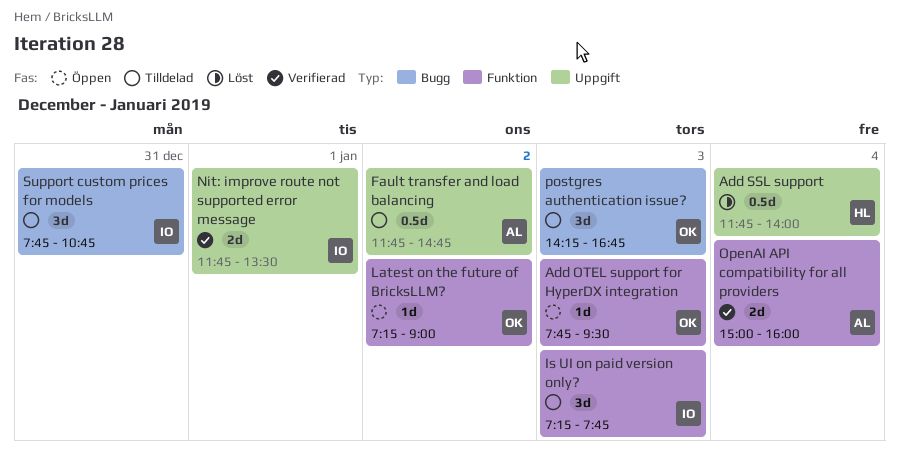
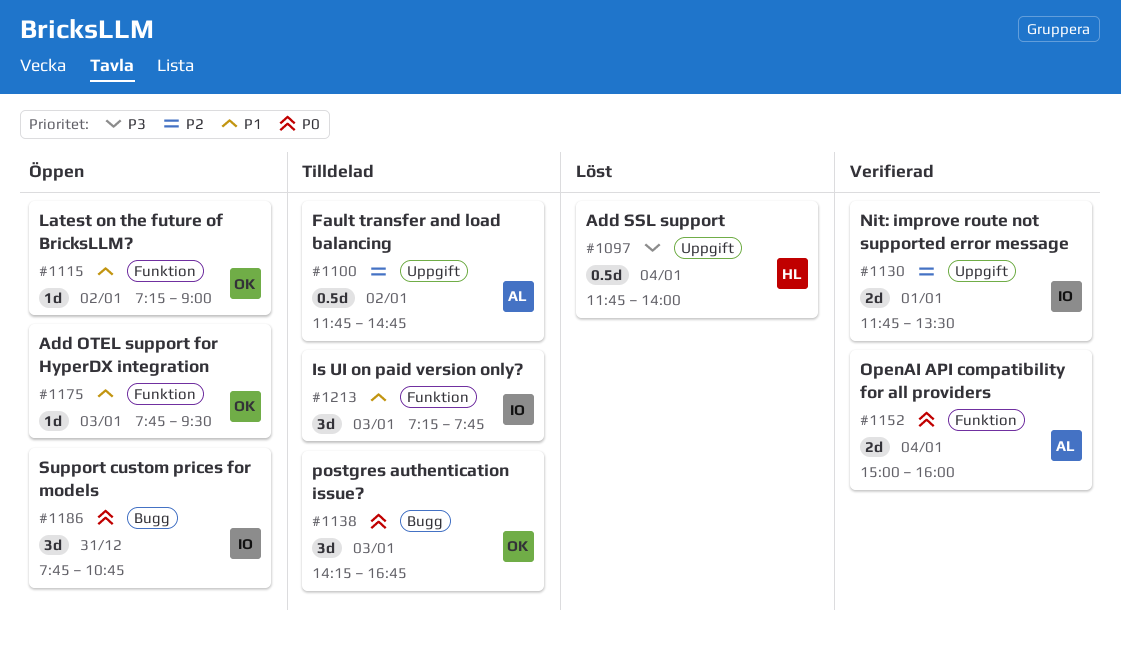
Support custom prices for models, status: Tilldelad -> Öppen

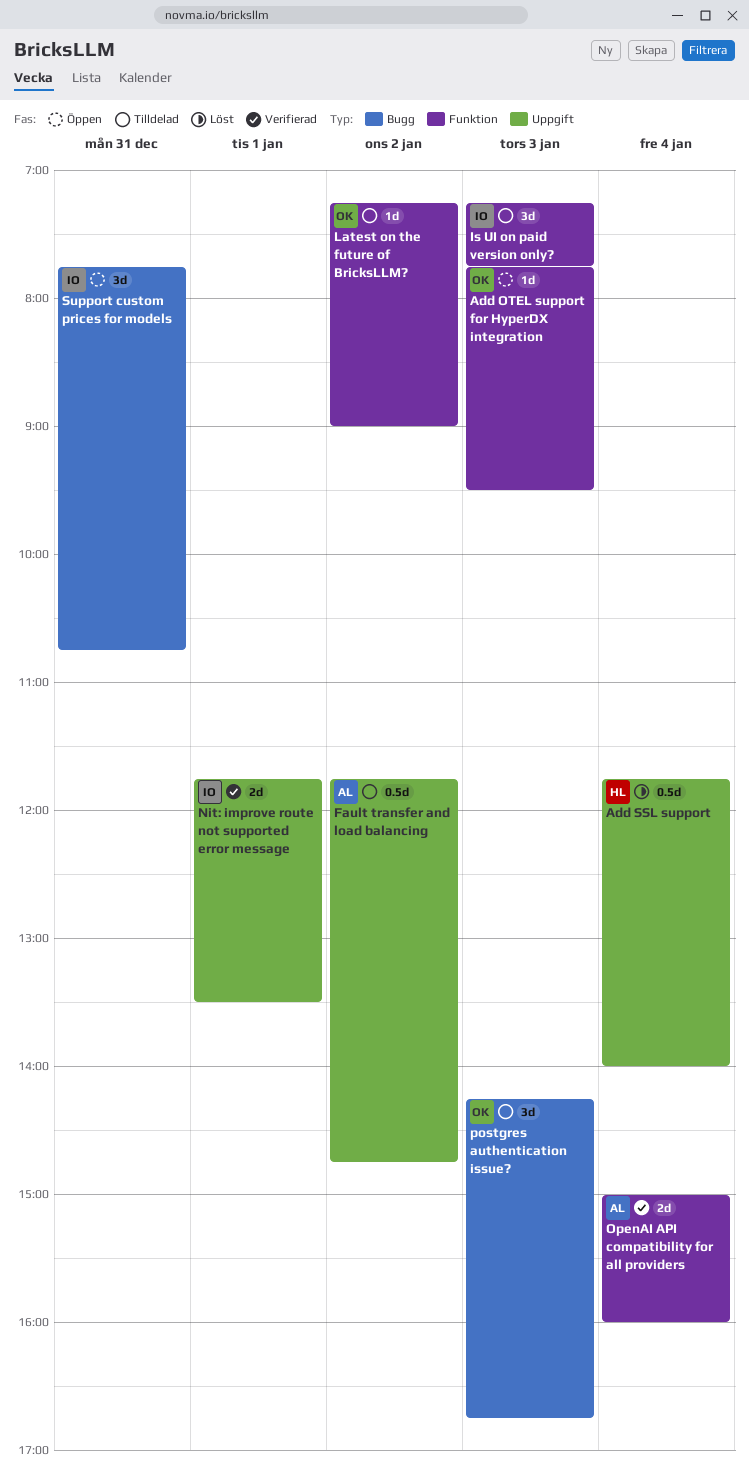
Latest on the future of BricksLLM?, status: Öppen -> Tilldelad

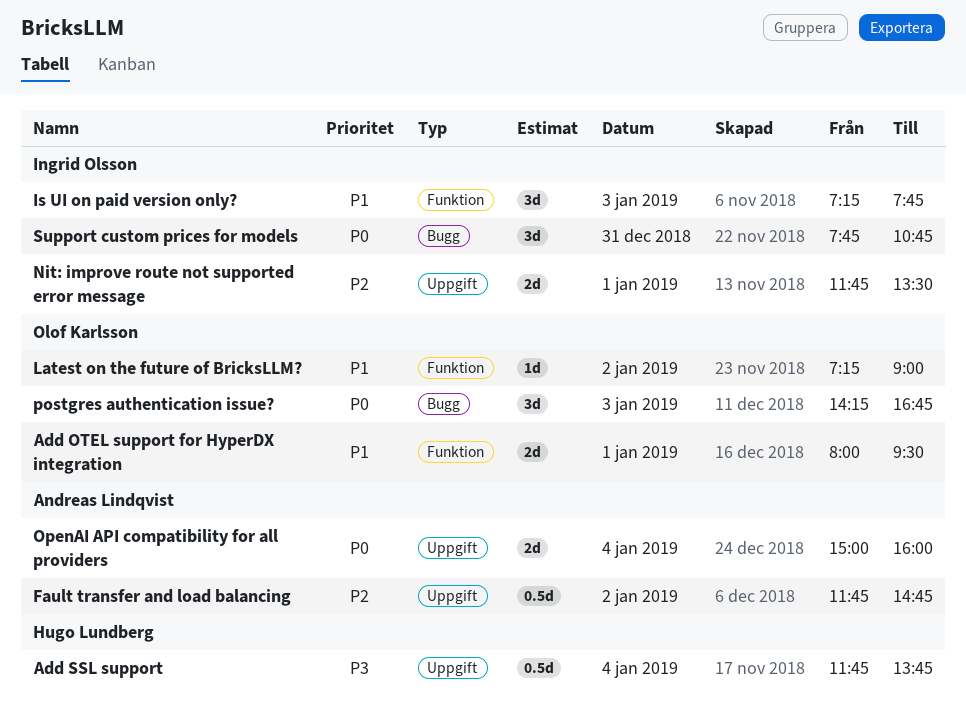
Add OTEL support for HyperDX integration, estimate: 1d -> 2d
Add OTEL support for HyperDX integration, day: Jan 3 -> Jan 1
Add OTEL support for HyperDX integration, begins: 07:45 -> 08:00
Add SSL support, ends: 14:00 -> 13:45
OpenAI API compatibility for all providers, label: Funktion -> Uppgift

